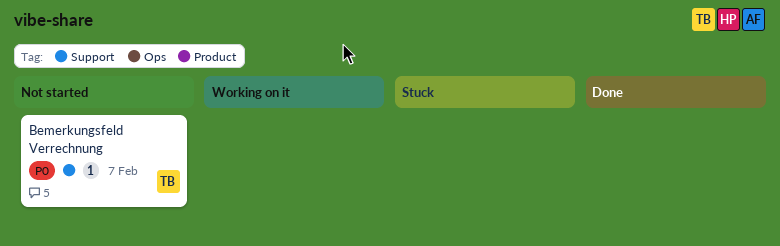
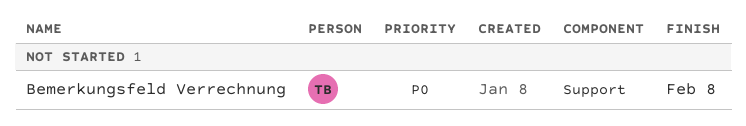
Bemerkungsfeld Verrechnung, due: Feb 7 -> Feb 8

